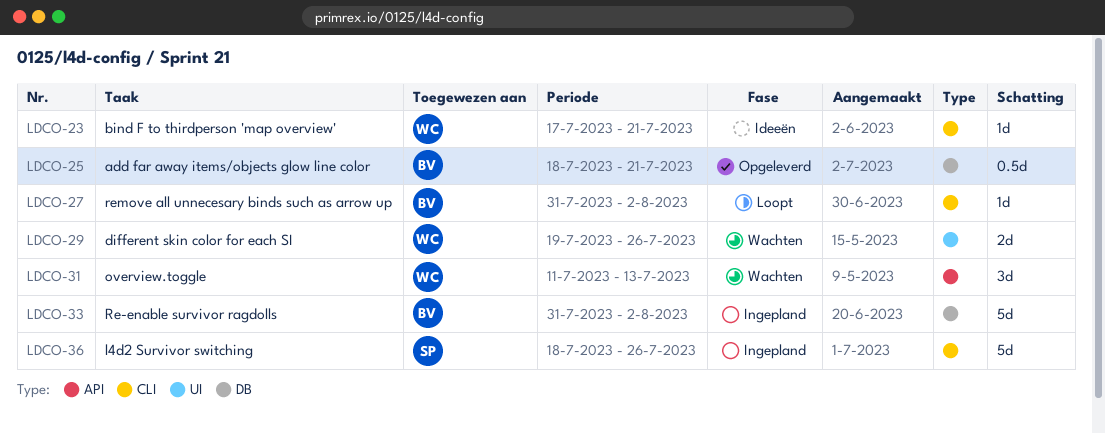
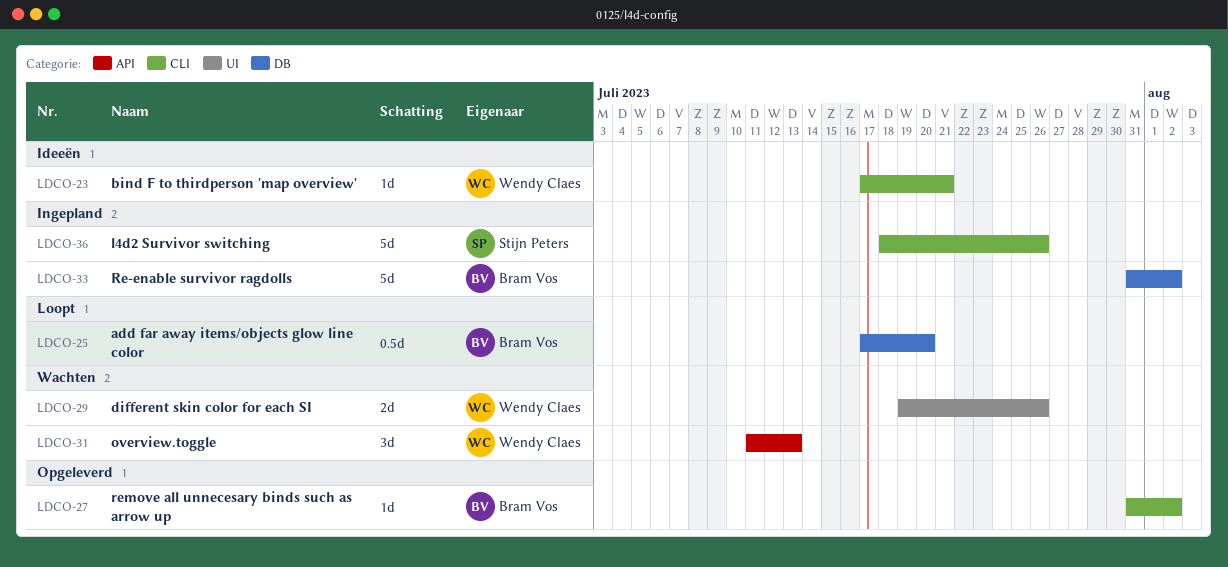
LDCO-25, status: Opgeleverd -> Loopt
LDCO-25, start: Jul 18 -> Jul 17
LDCO-25, due: Jul 21 -> Jul 20
LDCO-27, status: Loopt -> Opgeleverd

